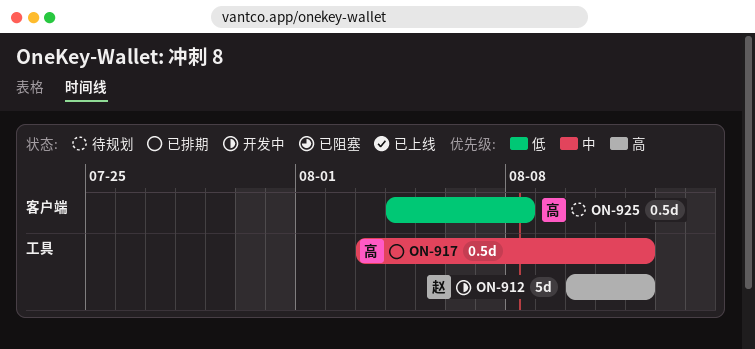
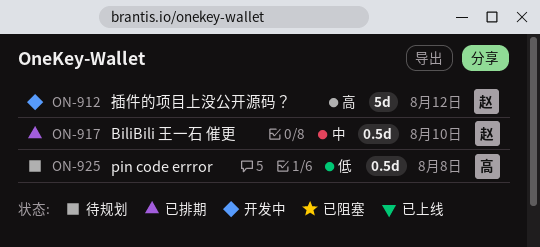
ON-917, owner: 高 -> 赵
ON-917, due: Aug 12 -> Aug 10

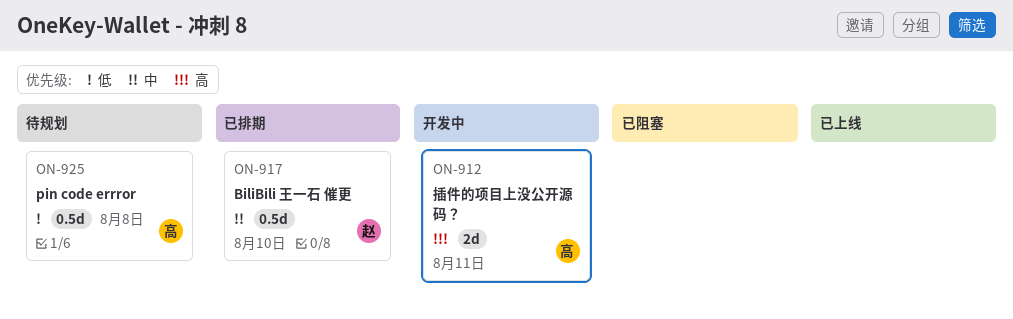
ON-912, owner: 赵 -> 高
ON-912, estimate: 5d -> 2d
ON-912, due: Aug 12 -> Aug 11

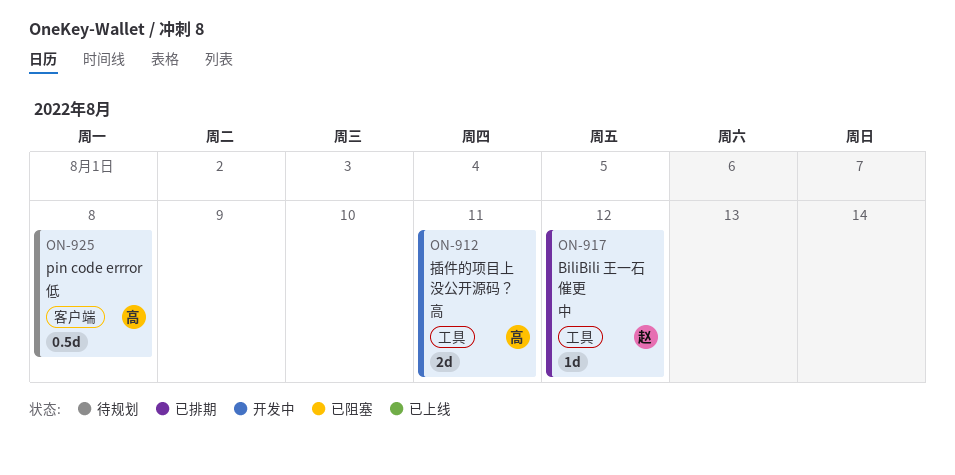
ON-917, estimate: 0.5d -> 1d
ON-917, due: Aug 10 -> Aug 12

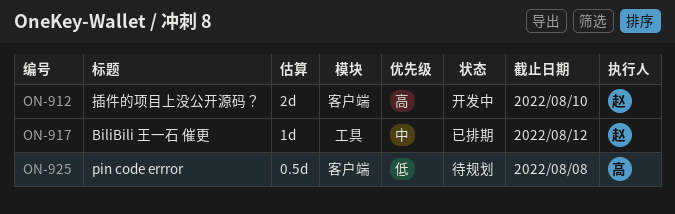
ON-912, owner: 高 -> 赵
ON-912, label: 工具 -> 客户端
ON-912, due: Aug 11 -> Aug 10

